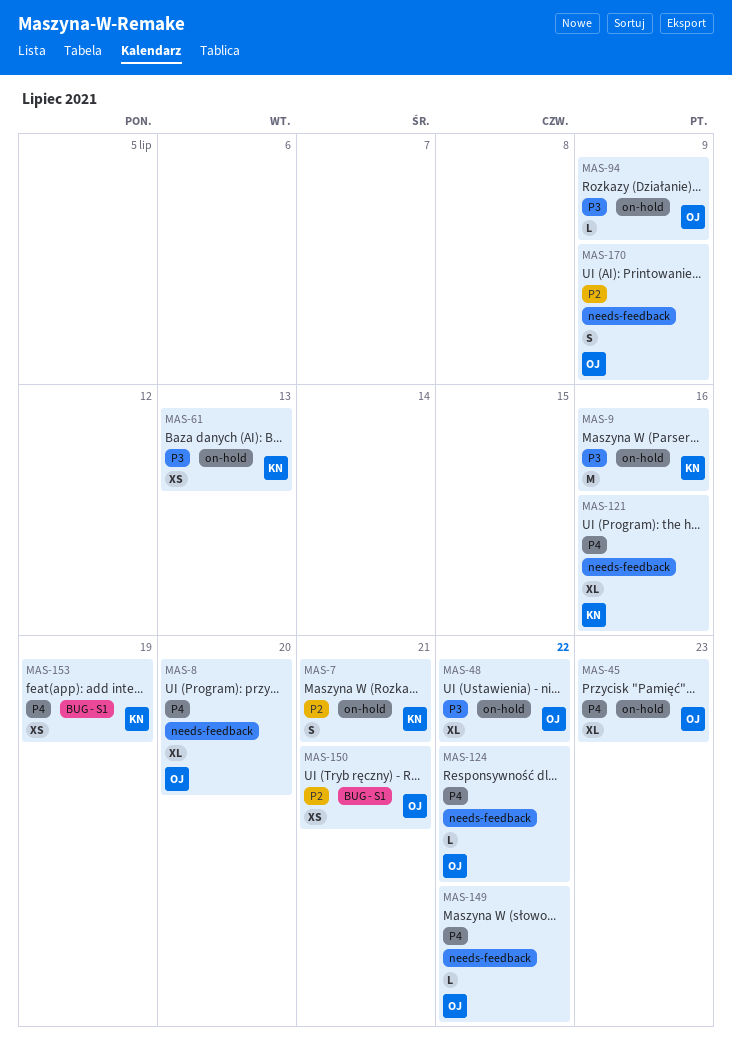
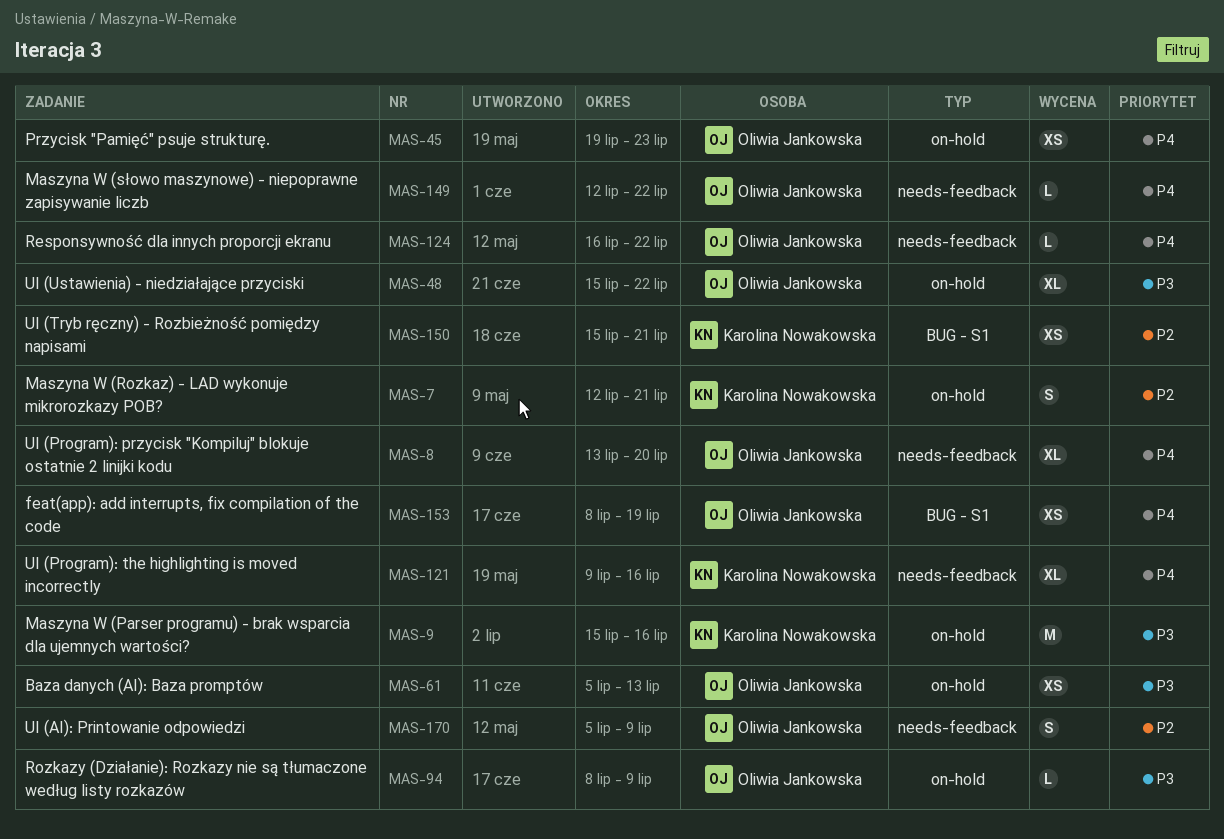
MAS-45, estimate: XL -> XS
MAS-61, owner: Karolina Nowakowska -> Oliwia Jankowska
MAS-150, owner: Oliwia Jankowska -> Karolina Nowakowska
MAS-153, owner: Karolina Nowakowska -> Oliwia Jankowska

